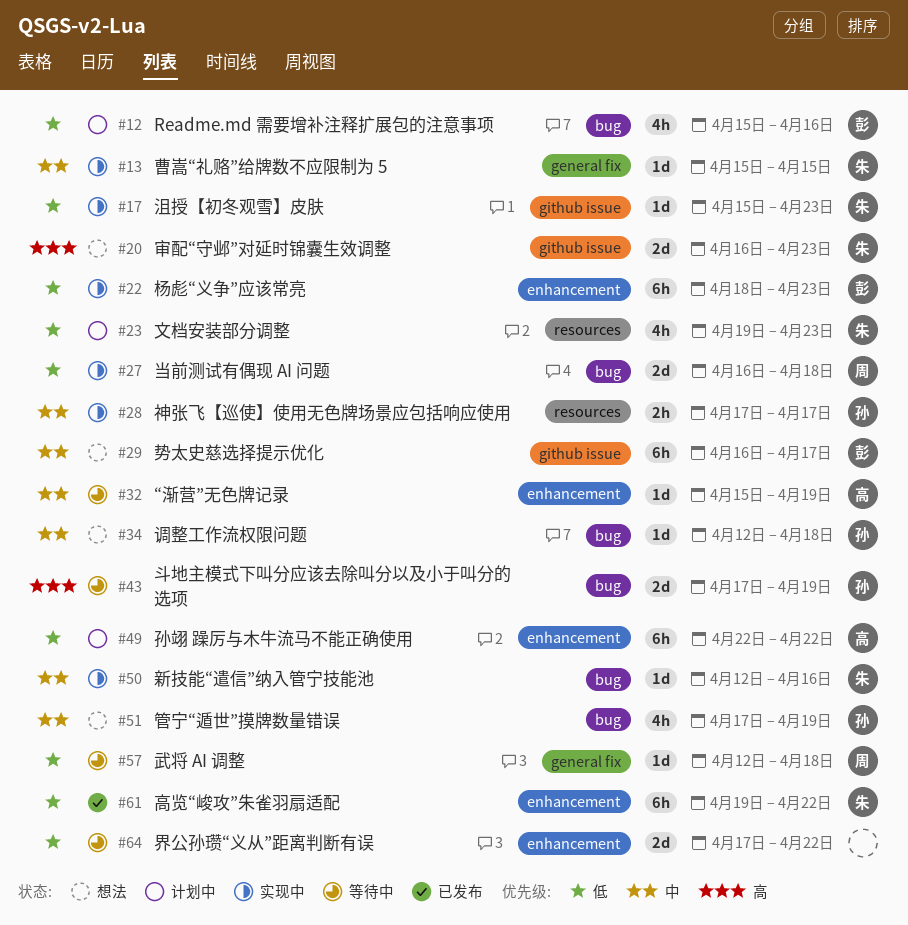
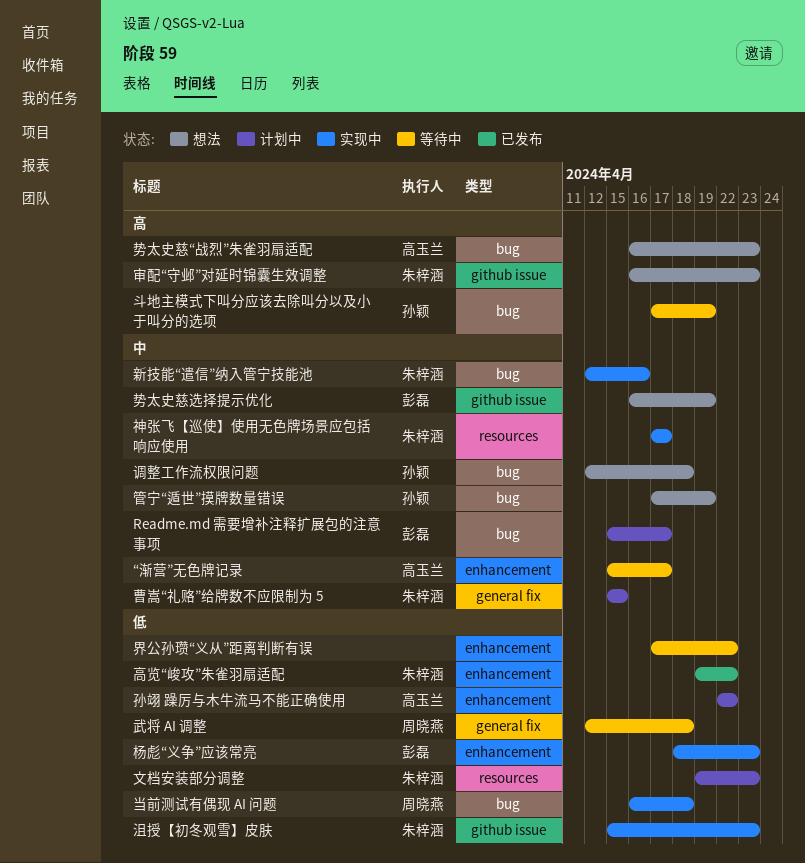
Readme.md 需要增补注释扩展包的注意事项, priority: 低 -> 中
Readme.md 需要增补注释扩展包的注意事项, due: Apr 16 -> Apr 17
“渐营”无色牌记录, due: Apr 19 -> Apr 17
势太史慈“战烈”朱雀羽扇适配: none -> present
势太史慈选择提示优化, due: Apr 17 -> Apr 19
曹嵩“礼赂”给牌数不应限制为 5, status: 实现中 -> 计划中
神张飞【巡使】使用无色牌场景应包括响应使用, owner: 孙颖 -> 朱梓涵

